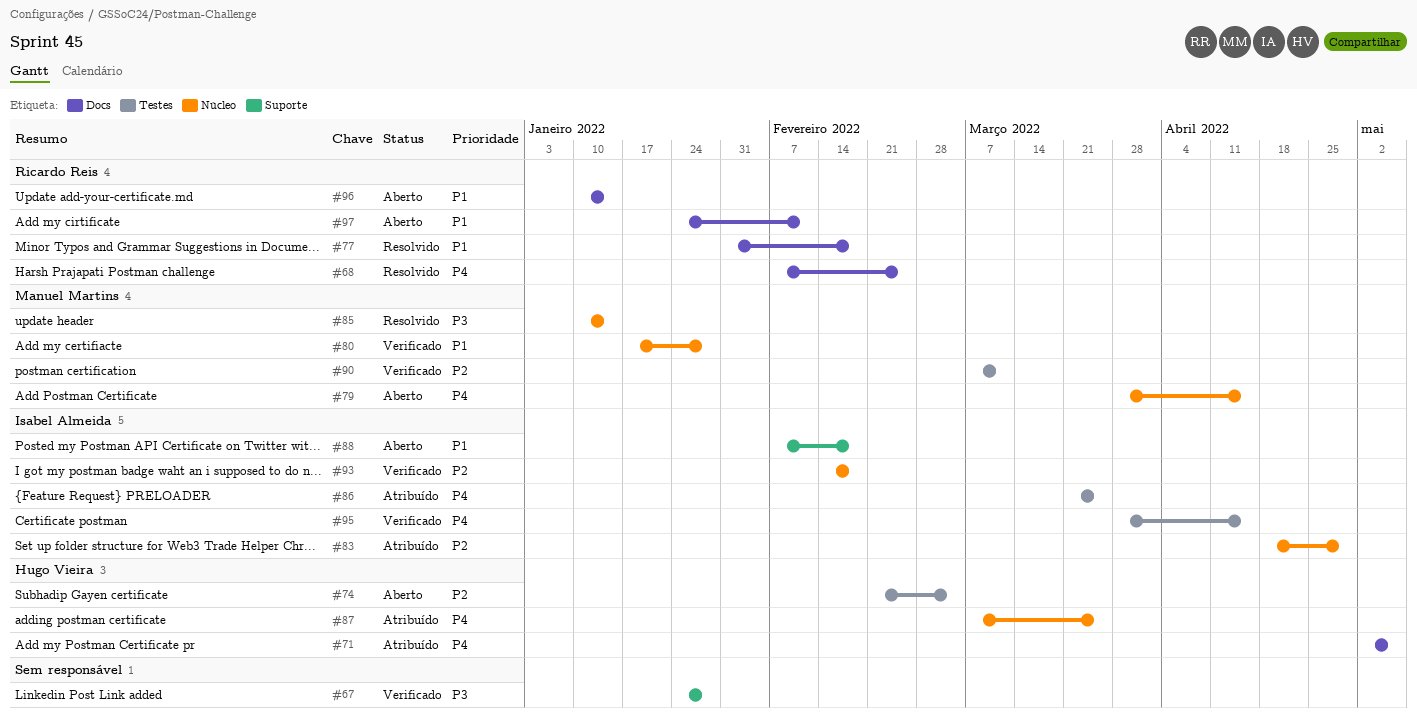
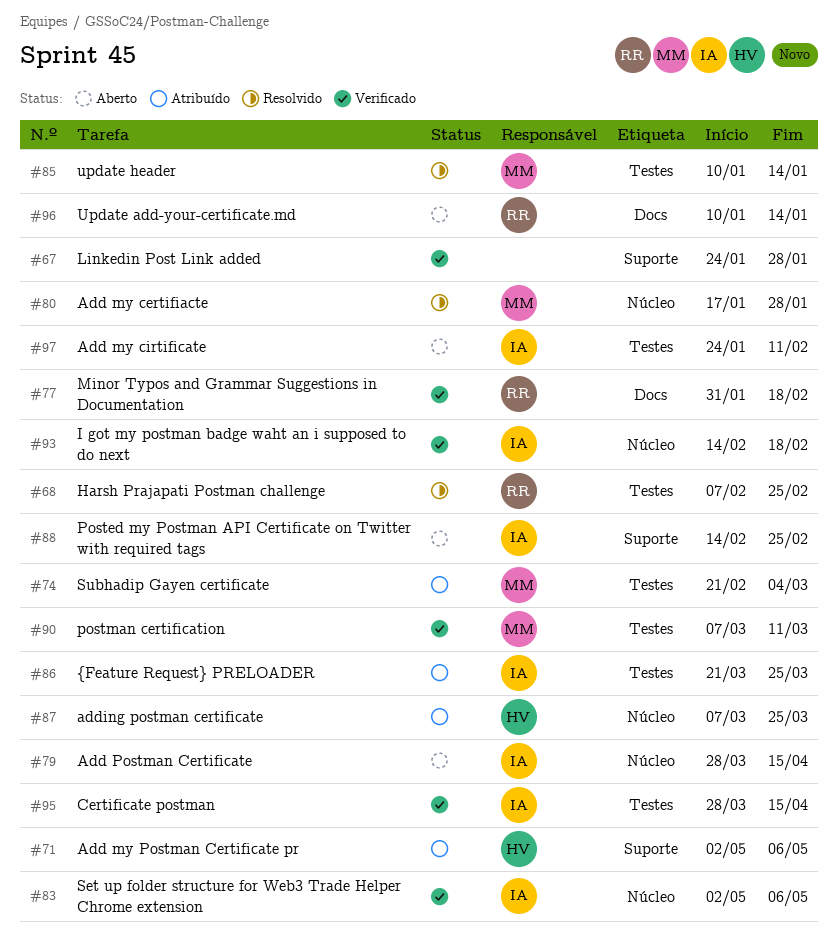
#68, label: Docs -> Testes
#71, label: Docs -> Suporte
#74, status: Aberto -> Atribuído
#74, owner: Hugo Vieira -> Manuel Martins
#77, status: Resolvido -> Verificado
#79, owner: Manuel Martins -> Isabel Almeida
#80, status: Verificado -> Resolvido
#83, status: Atribuído -> Verificado
#83, start: Apr 18 -> May 2
#83, due: Apr 29 -> May 6
#85, label: Núcleo -> Testes
#88, start: Feb 7 -> Feb 14
#88, due: Feb 18 -> Feb 25
#97, owner: Ricardo Reis -> Isabel Almeida
#97, label: Docs -> Testes

